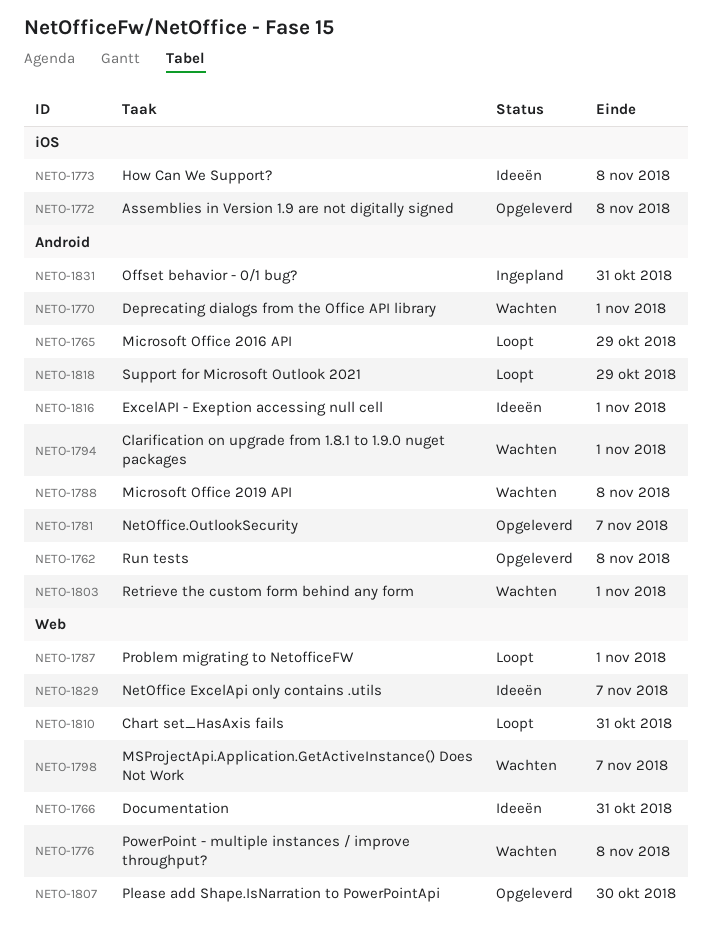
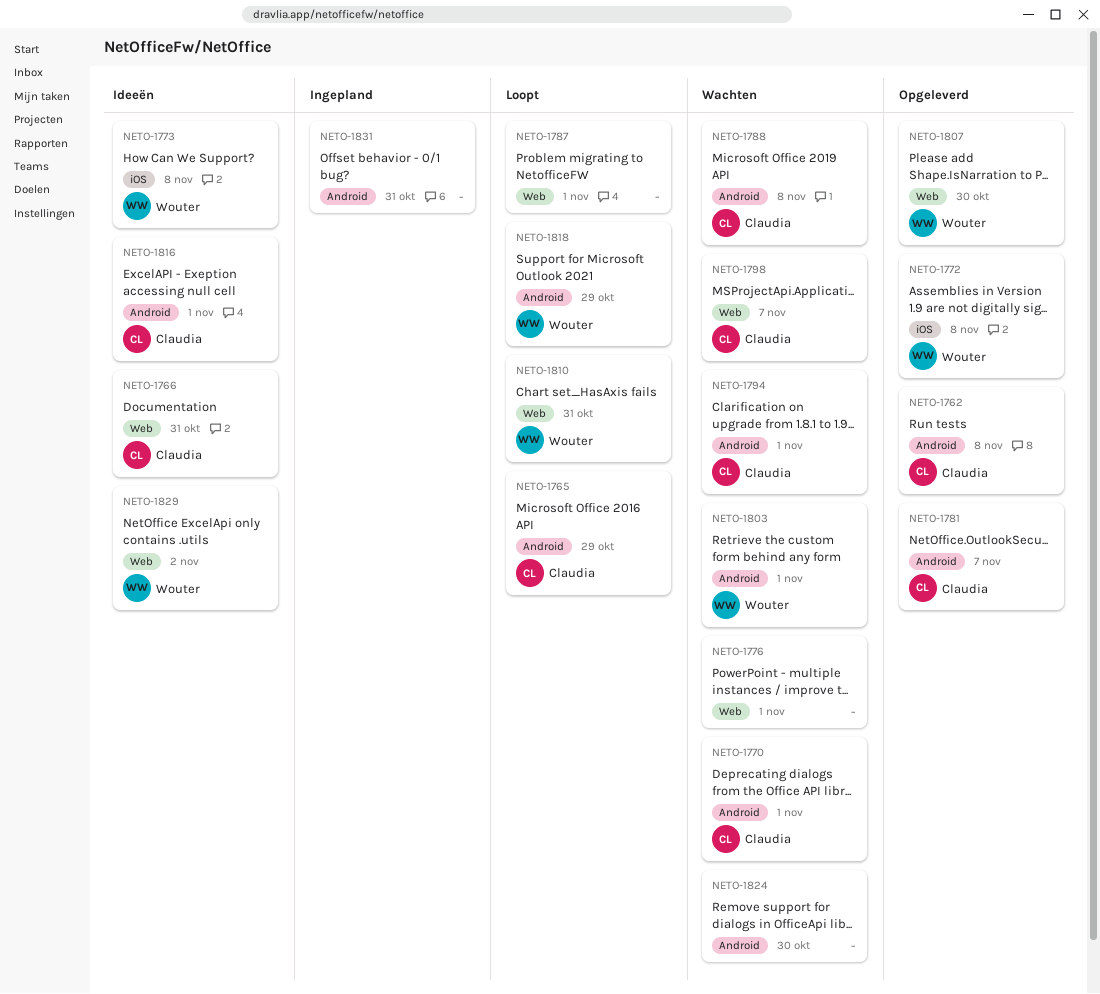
NETO-1776, due: Nov 8 -> Nov 1
NETO-1824: none -> present
NETO-1829, due: Nov 7 -> Nov 2

